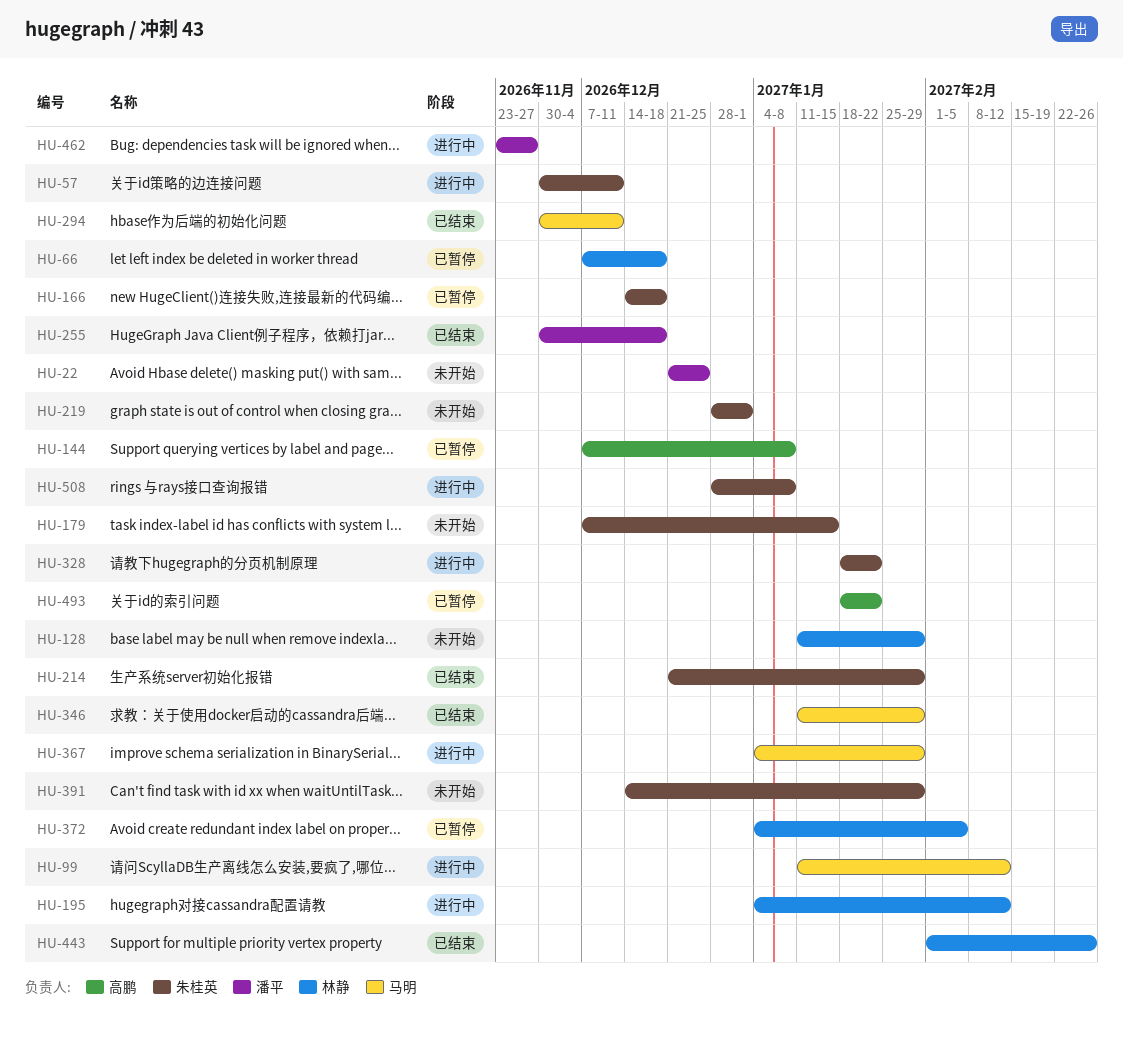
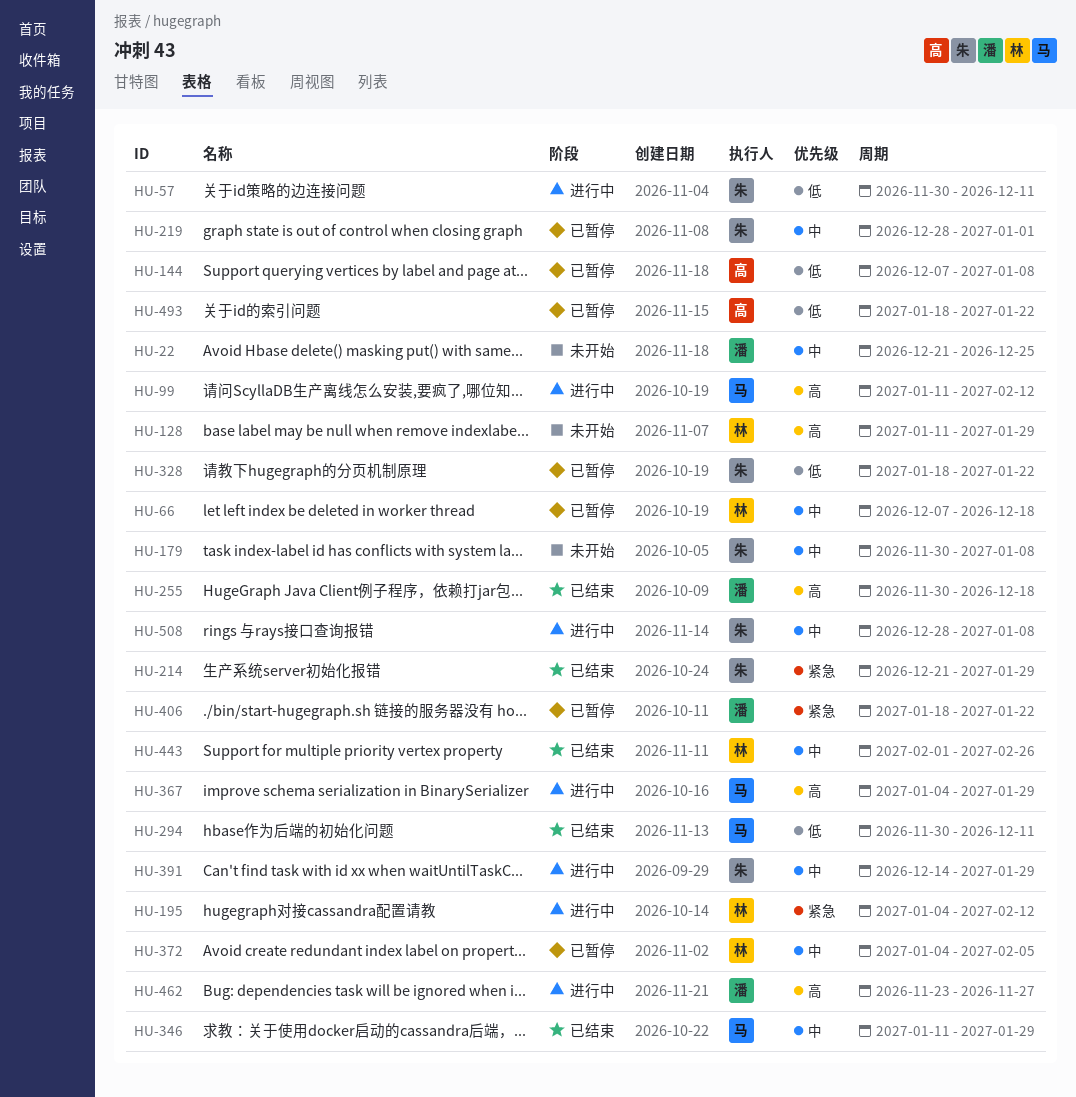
HU-166: present -> none
HU-179, start: Dec 7 -> Nov 30
HU-179, due: Jan 15 -> Jan 8
HU-219, status: 未开始 -> 已暂停
HU-328, status: 进行中 -> 已暂停
HU-391, status: 未开始 -> 进行中
HU-406: none -> present

